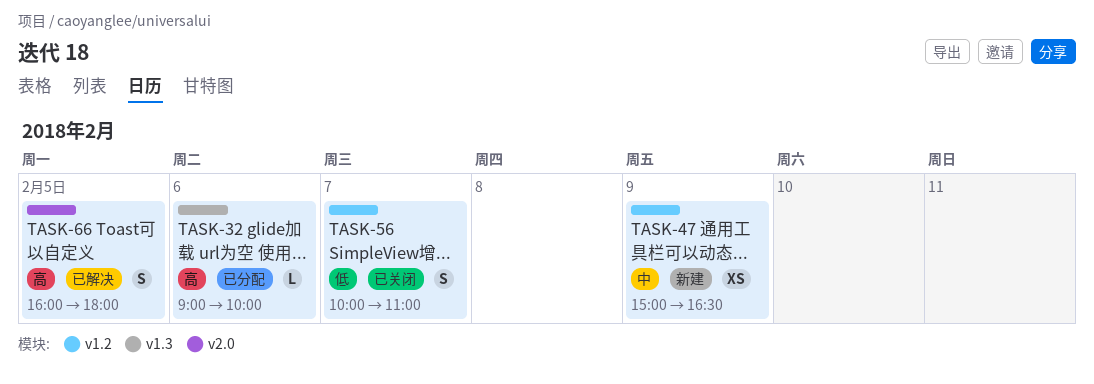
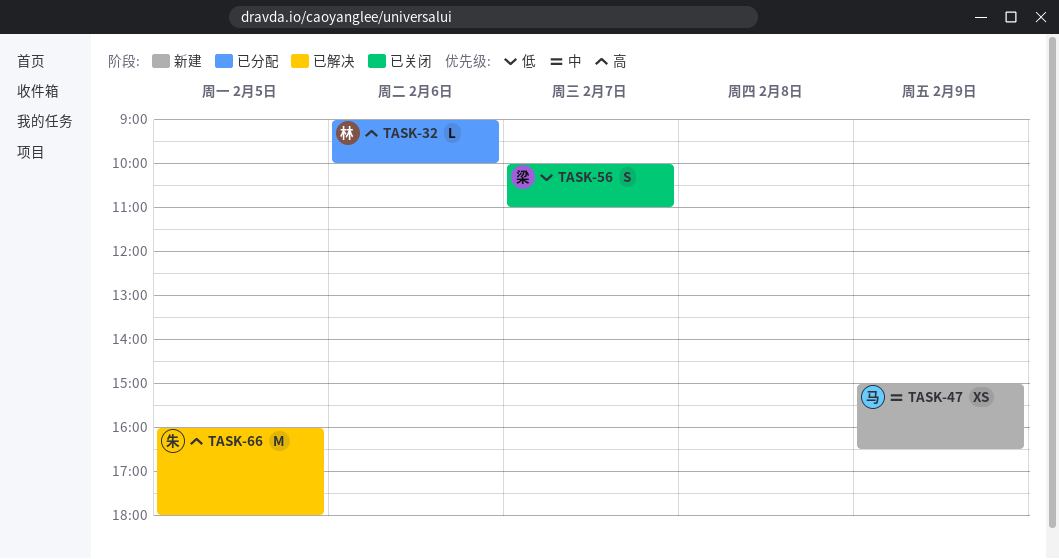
TASK-66, estimate: S -> M

